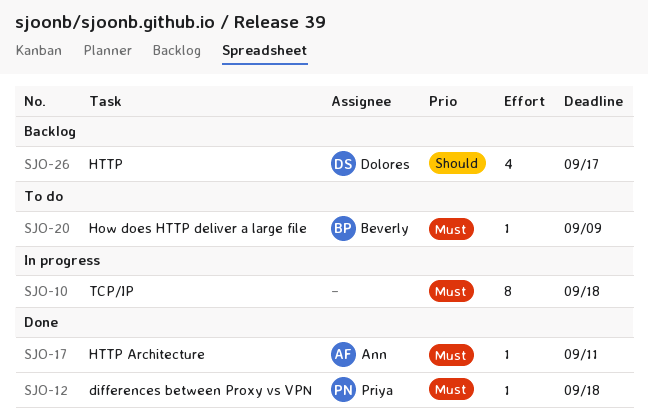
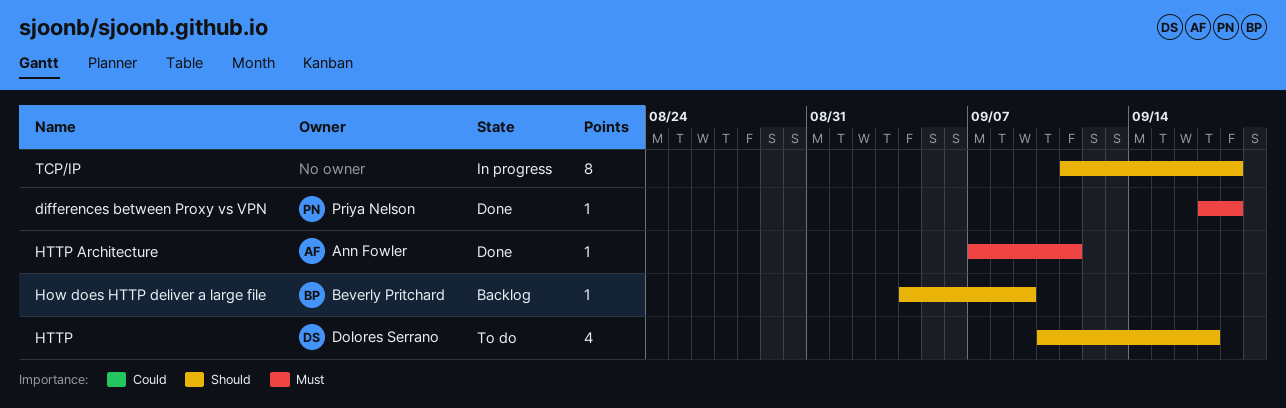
How does HTTP deliver a large file, status: To do -> Backlog
How does HTTP deliver a large file, priority: Must -> Should
HTTP, status: Backlog -> To do
TCP/IP, priority: Must -> Should

